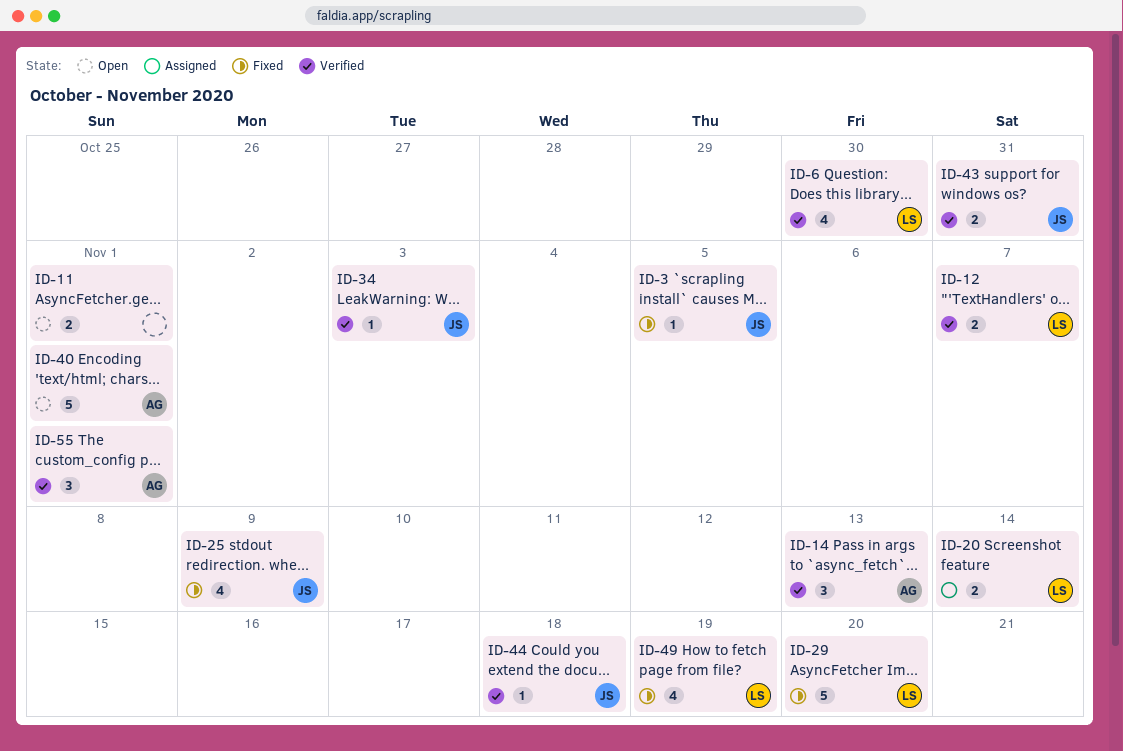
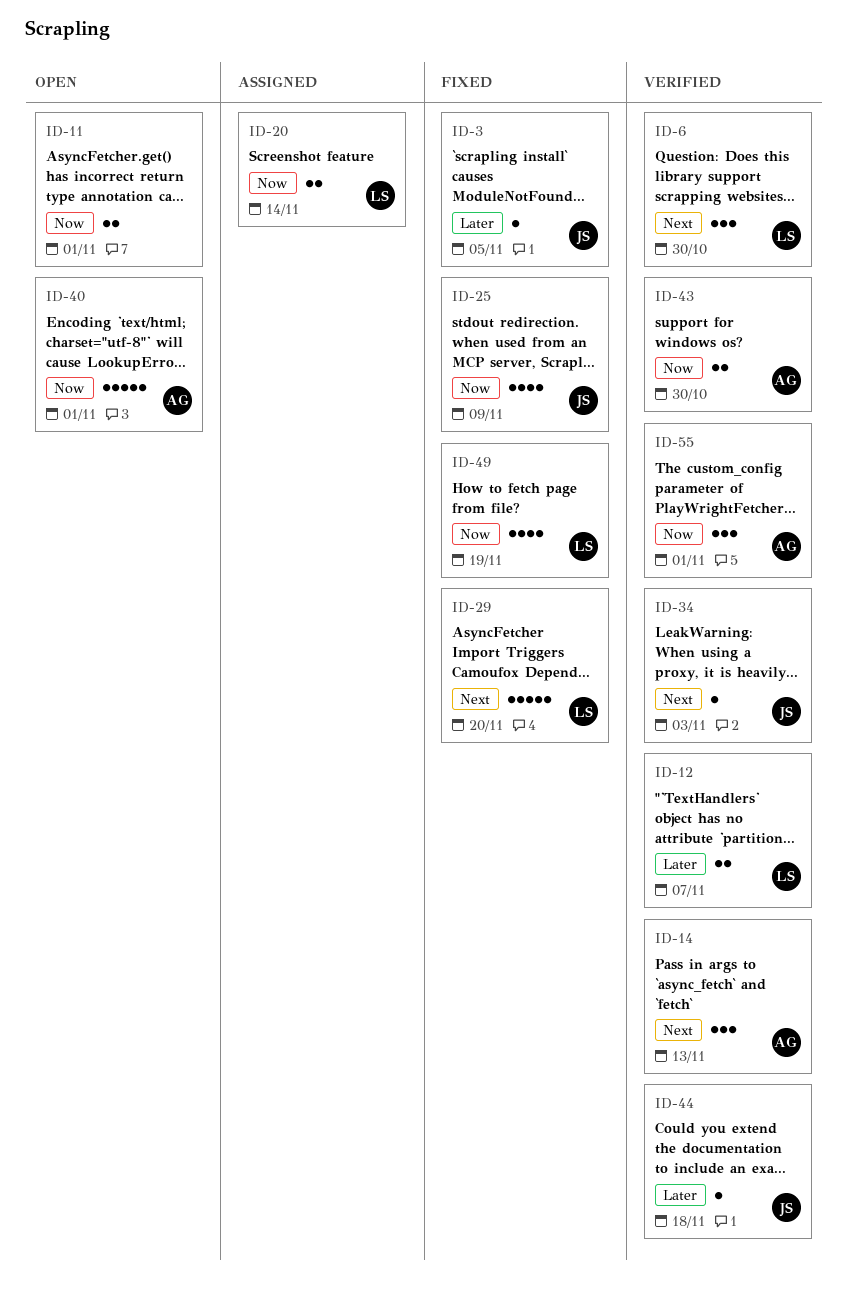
ID-6, estimate: 4 -> 3
ID-43, owner: JS -> AG
ID-43, due: Oct 31 -> Oct 30

